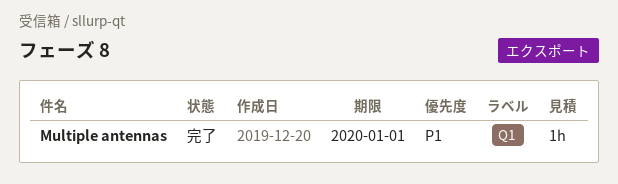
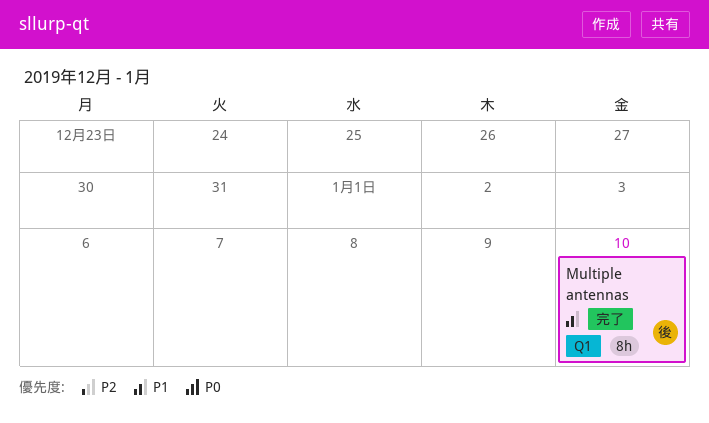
Multiple antennas, estimate: 1h -> 8h
Multiple antennas, due: Jan 1 -> Jan 10

